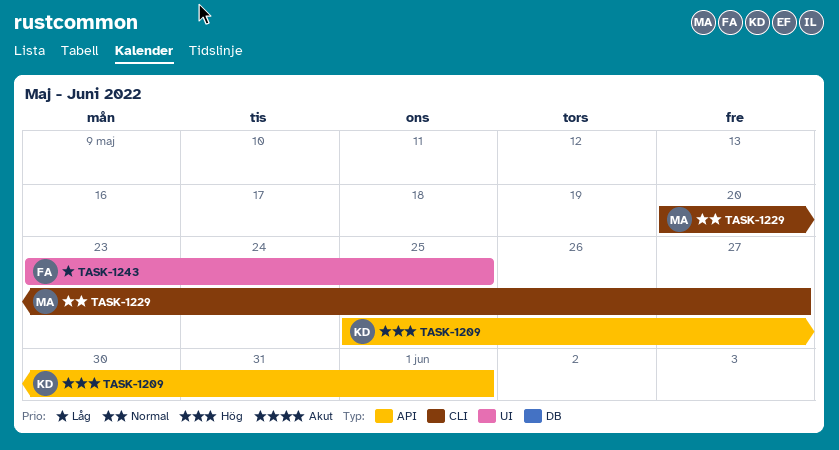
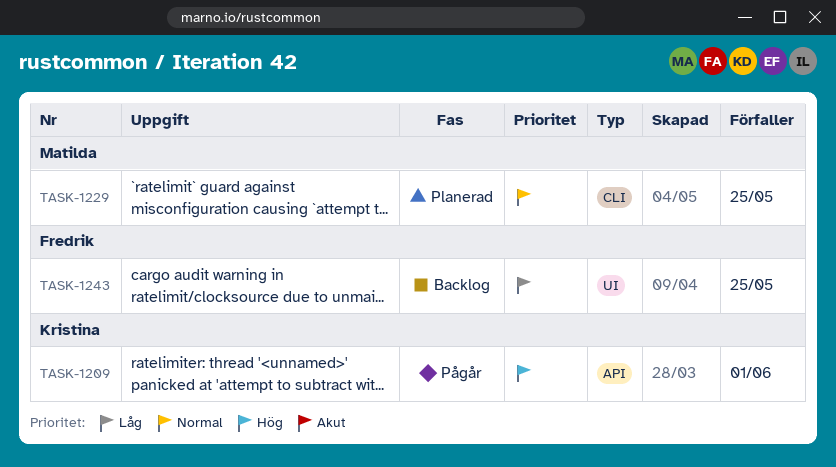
TASK-1229, due: May 27 -> May 25

